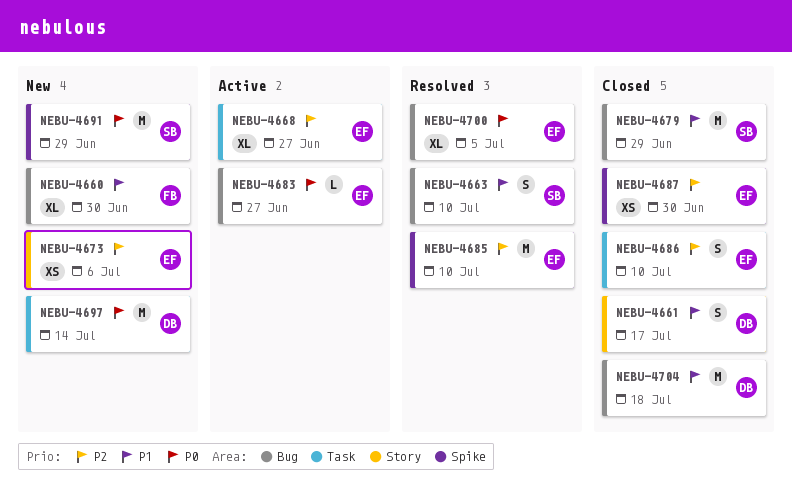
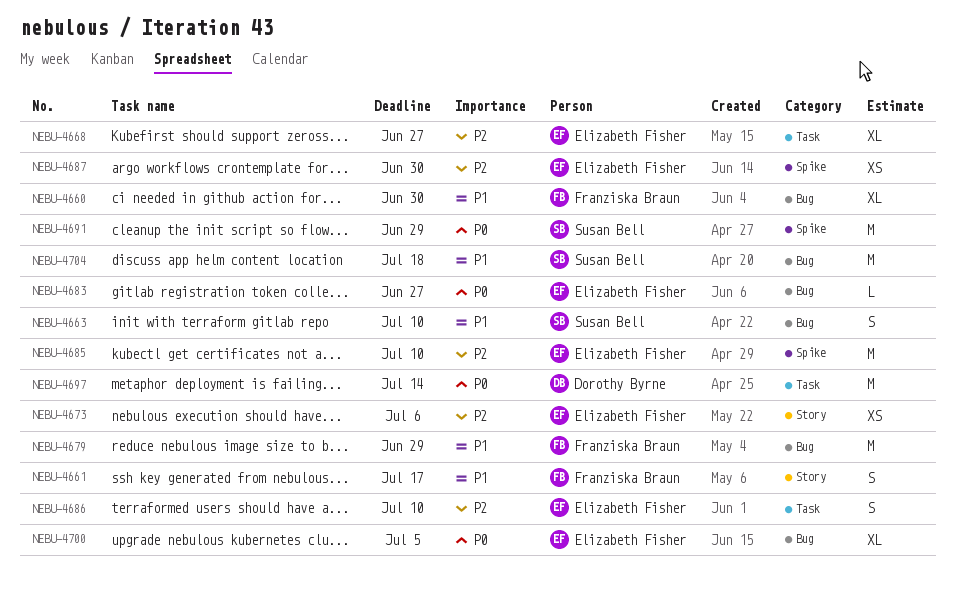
NEBU-4661, owner: Dorothy Byrne -> Franziska Braun
NEBU-4679, owner: Susan Bell -> Franziska Braun
NEBU-4704, owner: Dorothy Byrne -> Susan Bell

